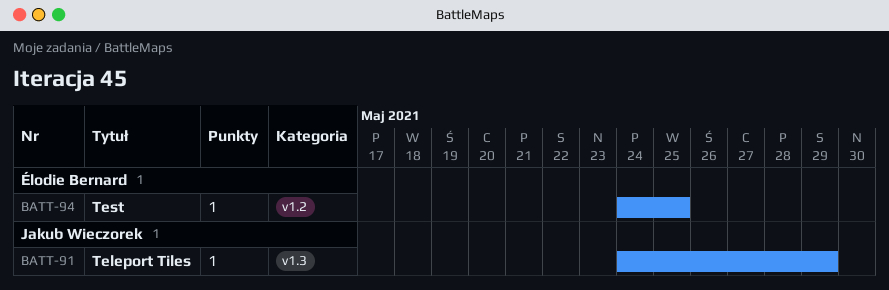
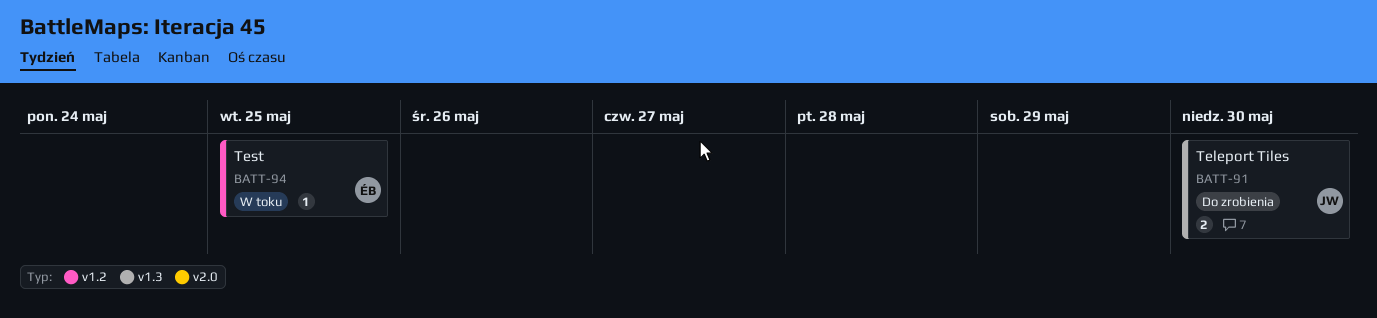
BATT-91, estimate: 1 -> 2
BATT-91, due: May 29 -> May 30

